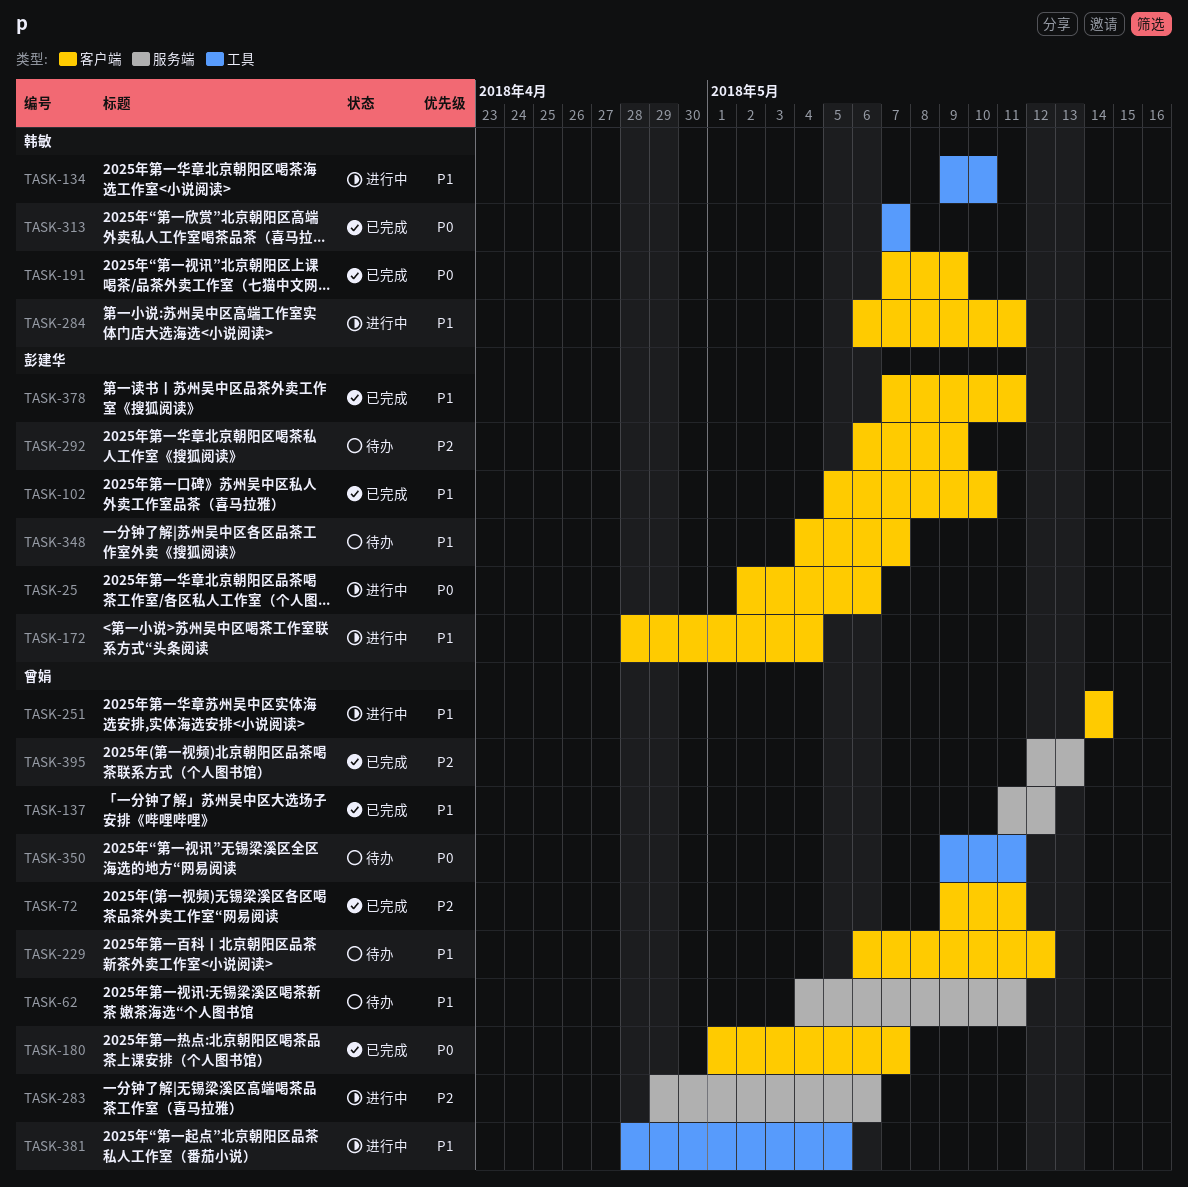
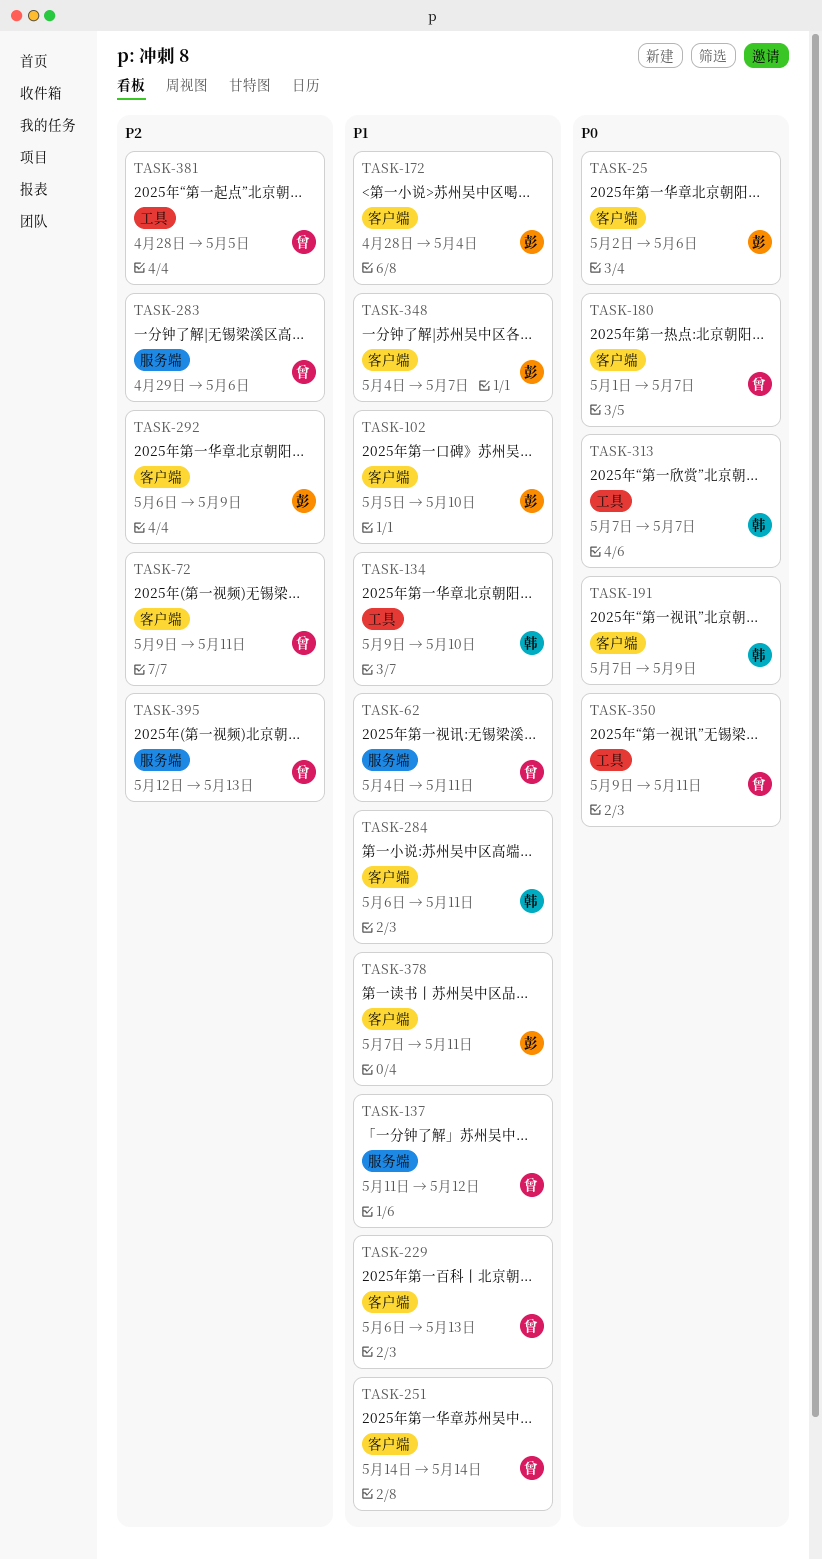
TASK-229, due: May 12 -> May 13
TASK-381, priority: P1 -> P2

